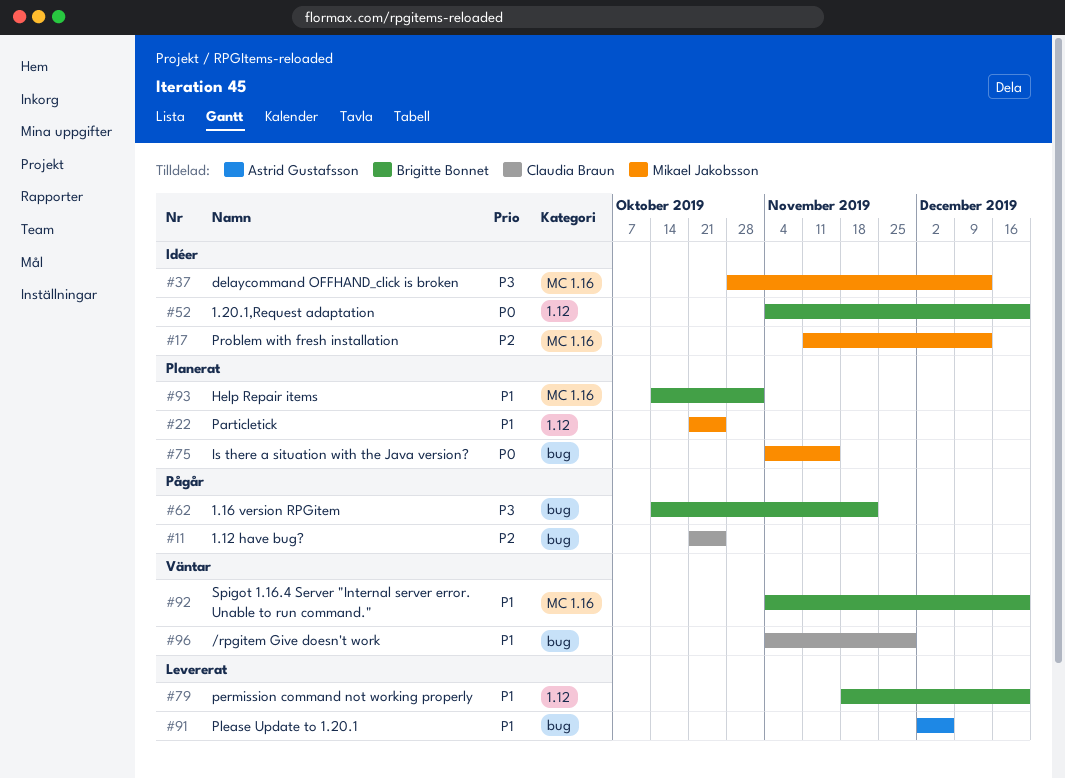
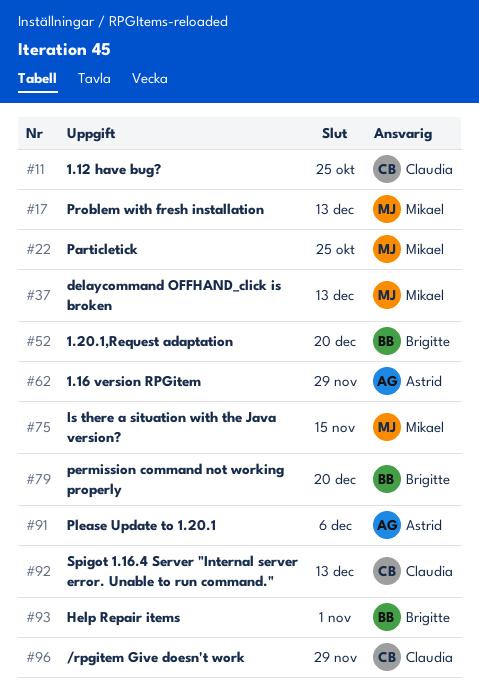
#62, owner: Brigitte Bonnet -> Astrid Gustafsson
#62, due: Nov 22 -> Nov 29
#92, owner: Brigitte Bonnet -> Claudia Braun
#92, due: Dec 20 -> Dec 13

